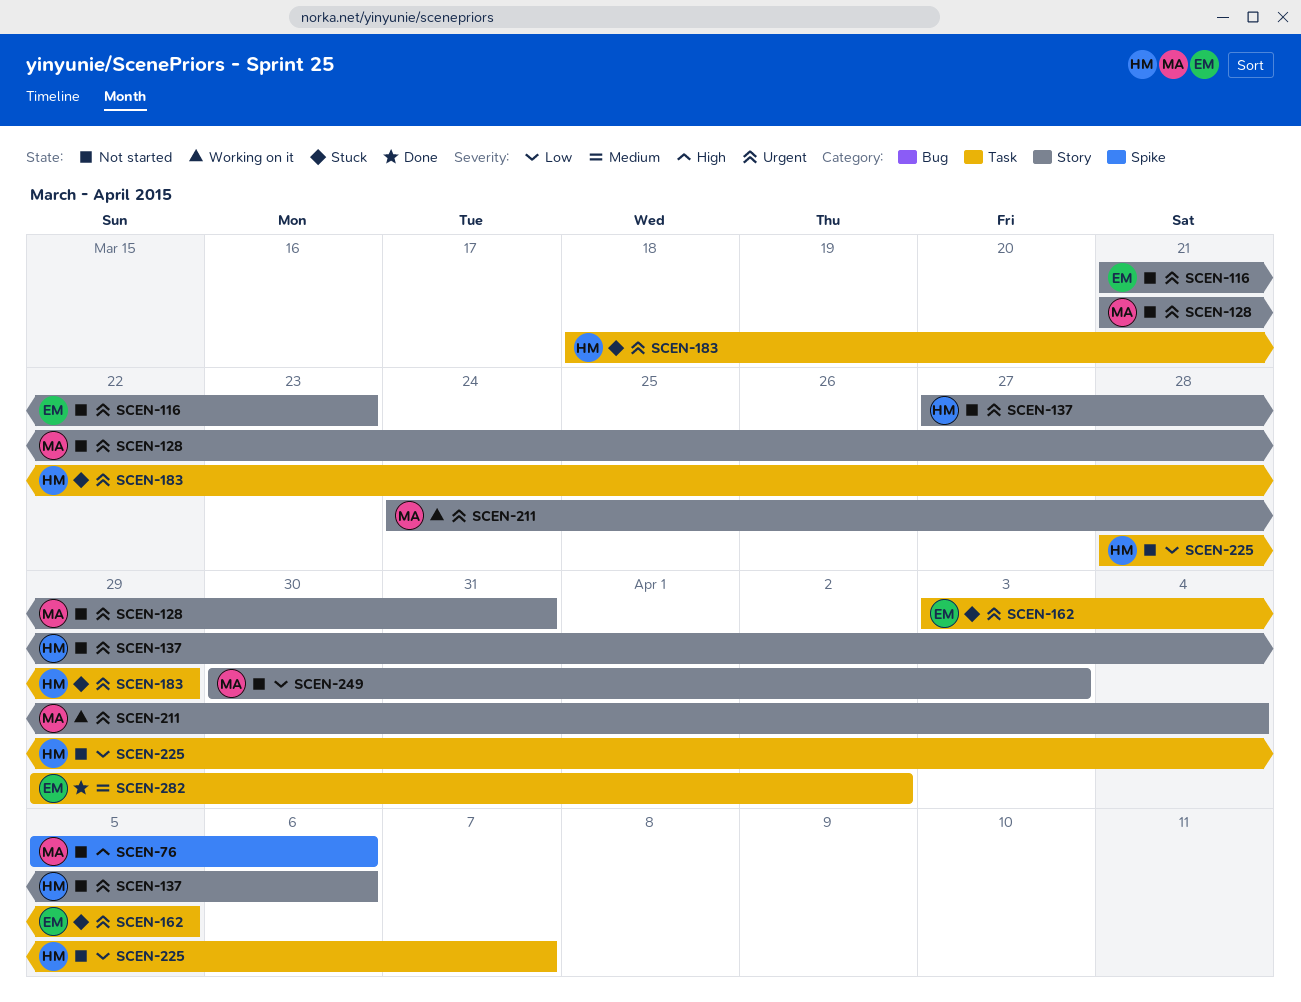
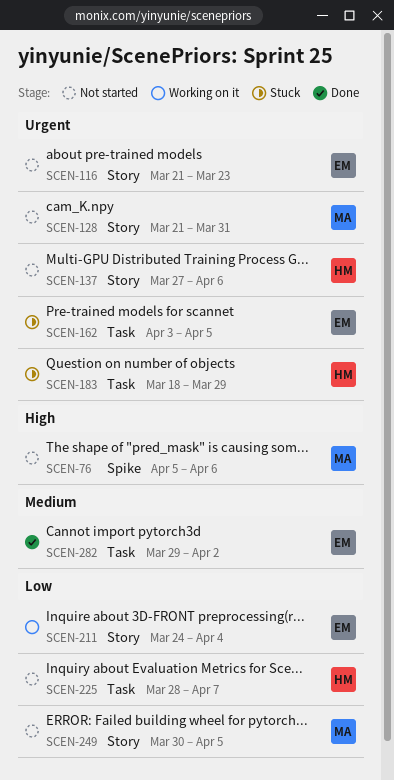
SCEN-211, owner: MA -> EM
SCEN-211, priority: Urgent -> Low
SCEN-249, due: Apr 3 -> Apr 5

